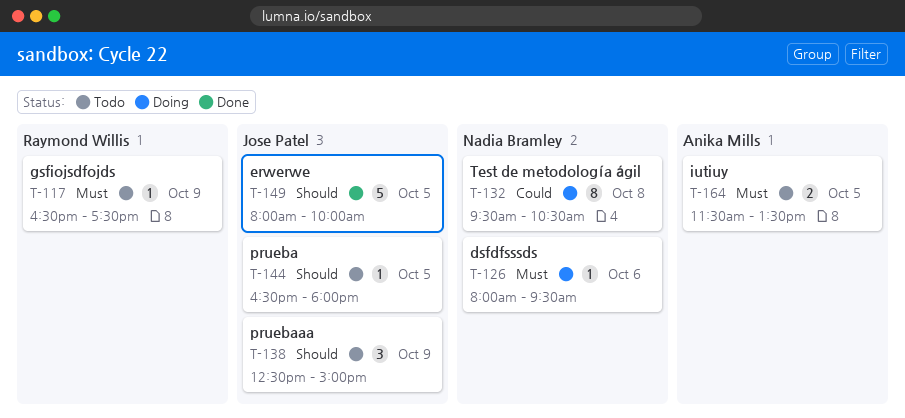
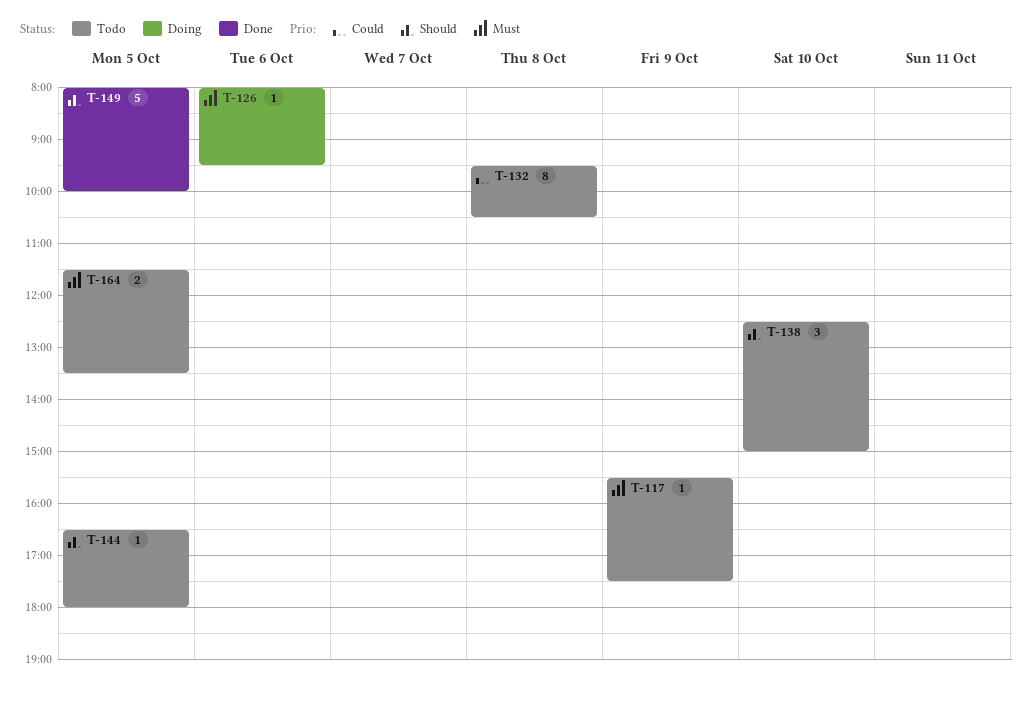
T-117, begins: 16:30 -> 15:30
T-132, status: Doing -> Todo
T-138, day: Oct 9 -> Oct 10

